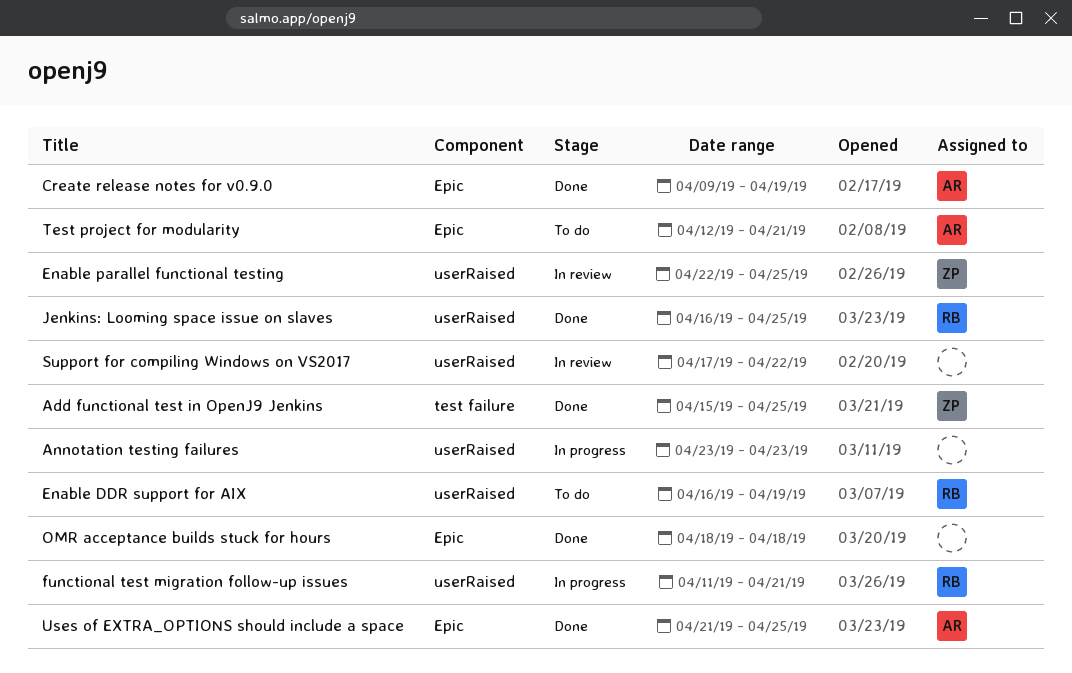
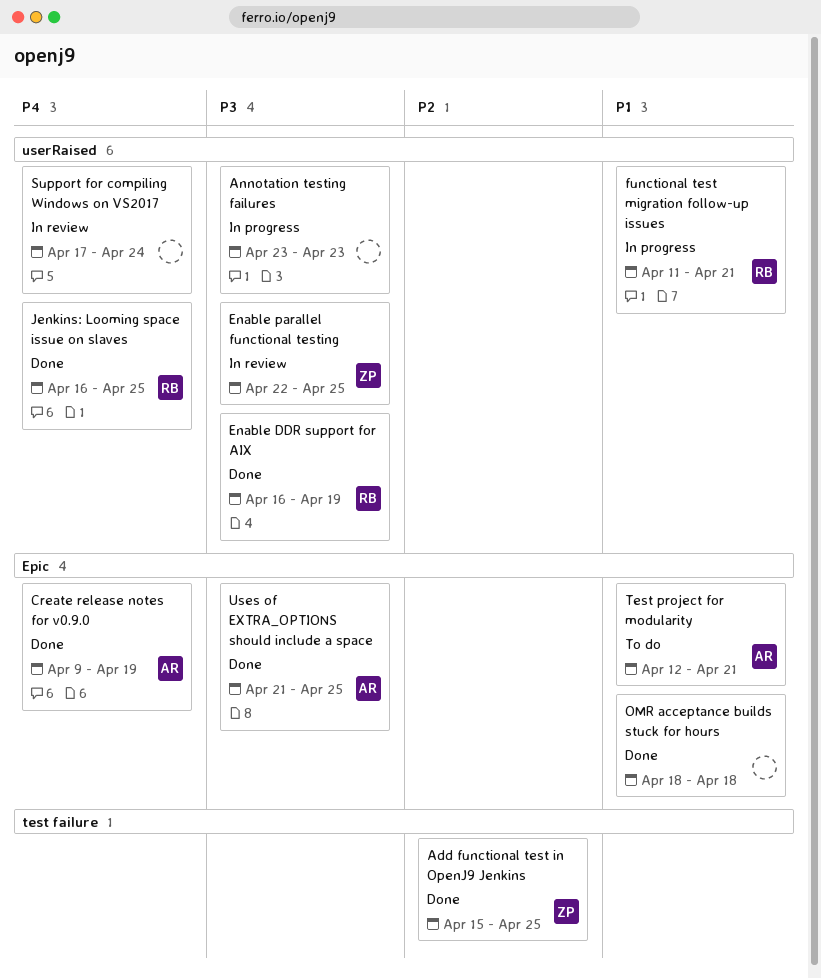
Enable DDR support for AIX, status: To do -> Done
Support for compiling Windows on VS2017, due: Apr 22 -> Apr 24

